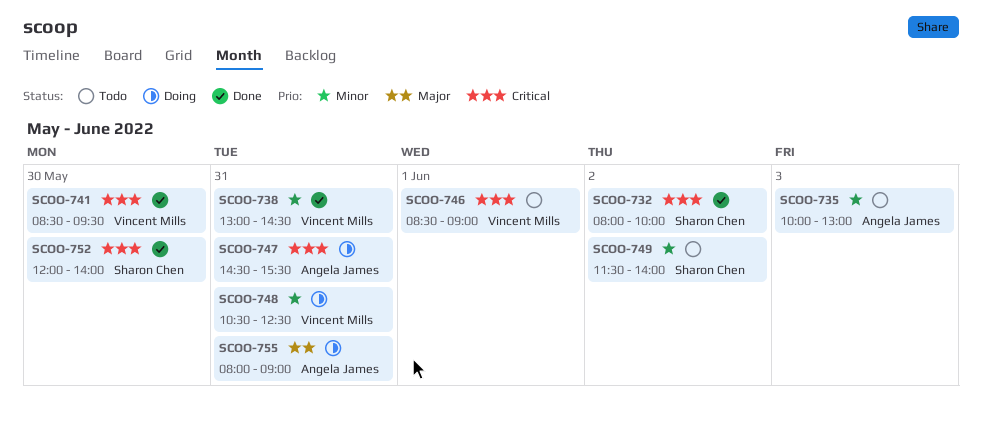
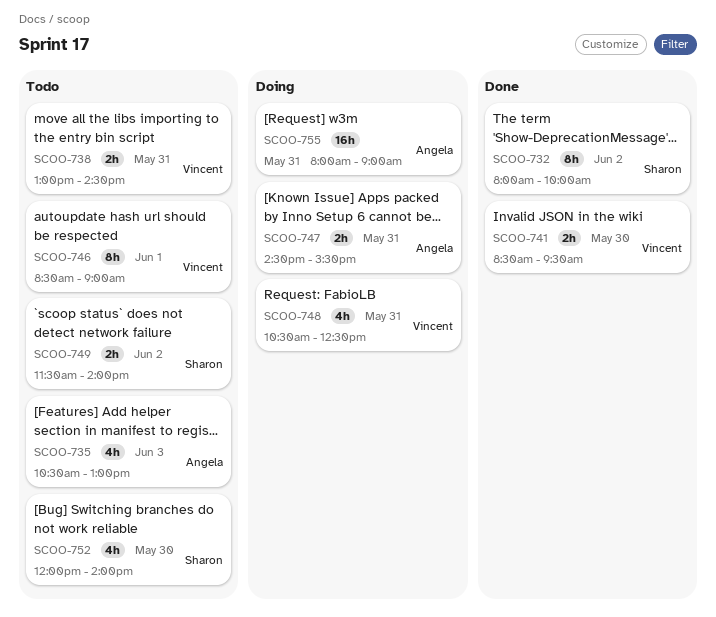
SCOO-735, begins: 10:00 -> 10:30
SCOO-738, status: Done -> Todo
SCOO-752, status: Done -> Todo

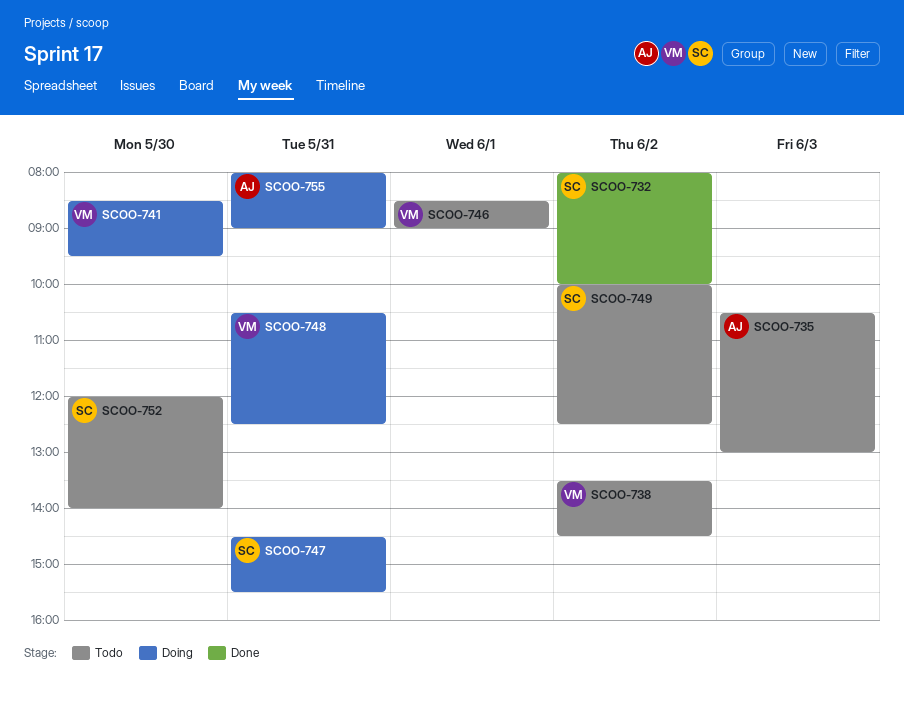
SCOO-738, day: May 31 -> Jun 2
SCOO-738, begins: 13:00 -> 13:30
SCOO-741, status: Done -> Doing
SCOO-747, owner: Angela -> Sharon
SCOO-749, begins: 11:30 -> 10:00
SCOO-749, ends: 14:00 -> 12:30

